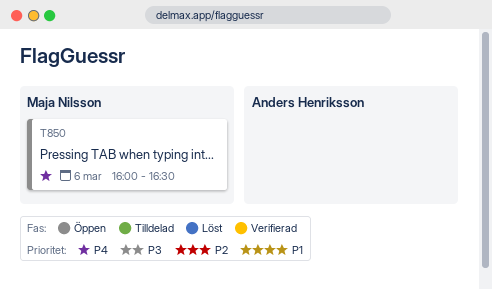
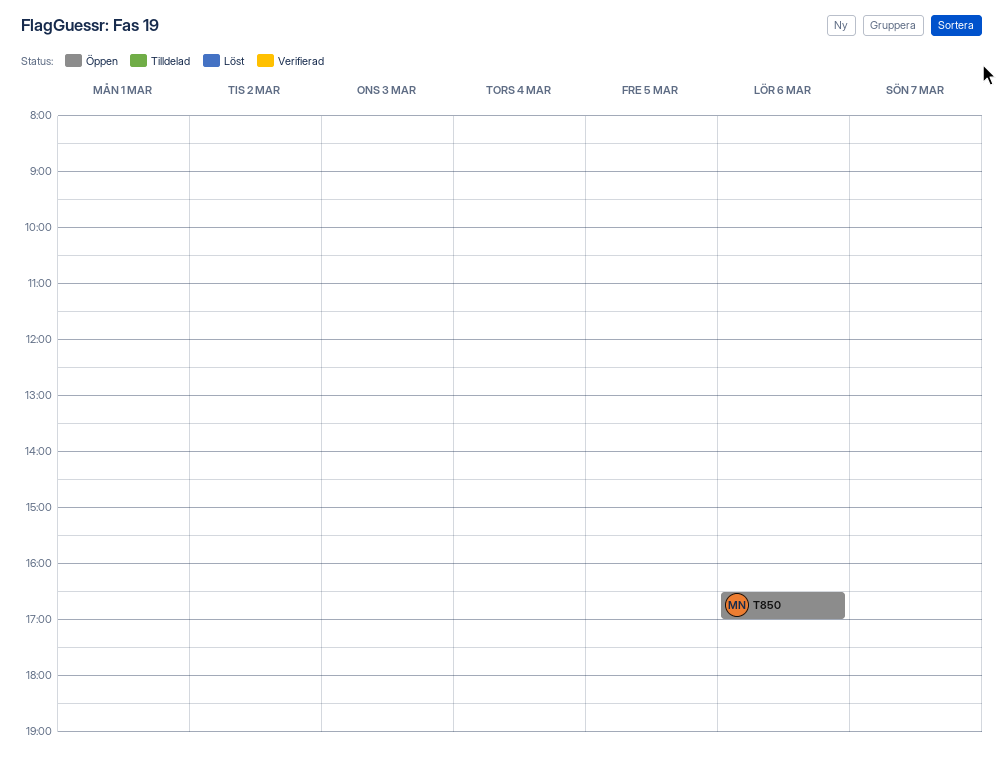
T850, begins: 16:00 -> 16:30
T850, ends: 16:30 -> 17:00

